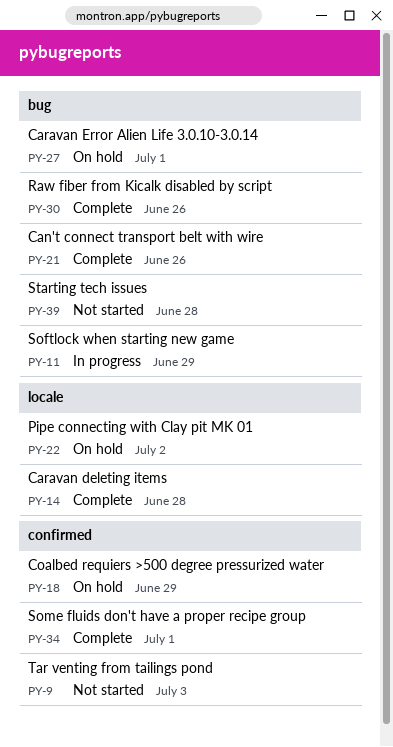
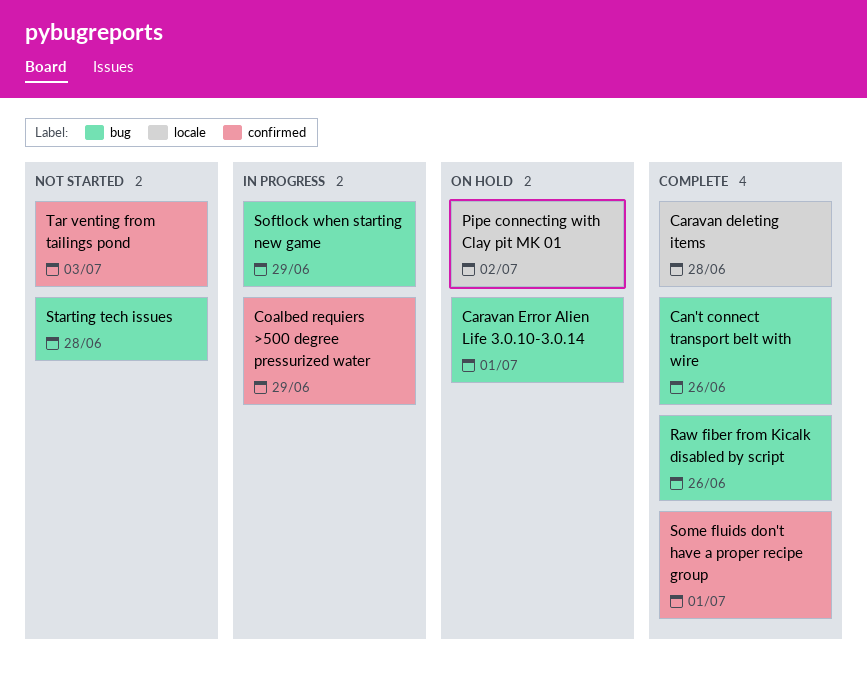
Coalbed requiers >500 degree pressurized water, status: On hold -> In progress

